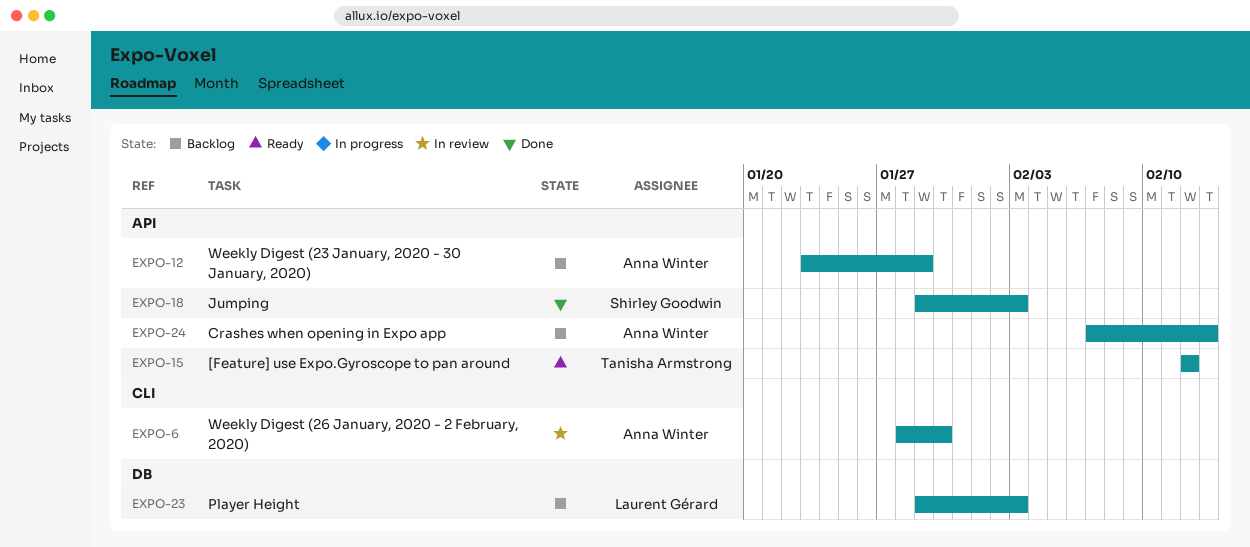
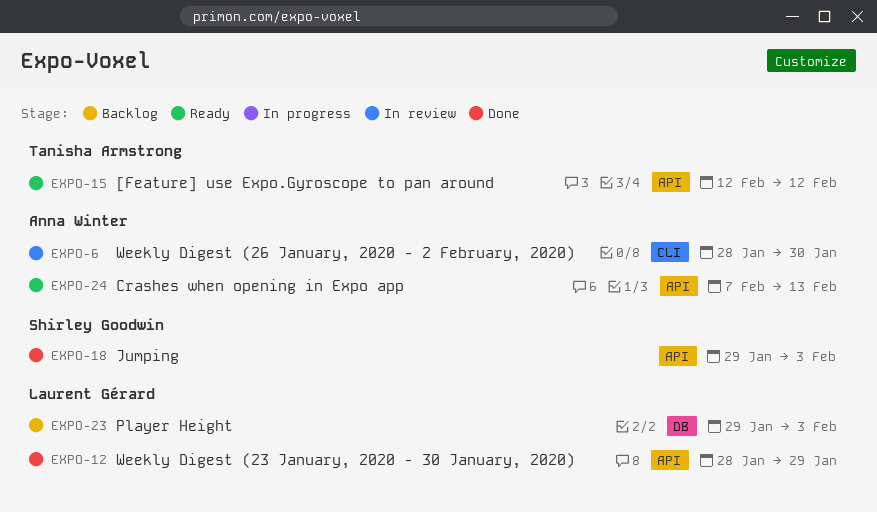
EXPO-12, status: Backlog -> Done
EXPO-12, owner: Anna Winter -> Laurent Gérard
EXPO-12, start: Jan 23 -> Jan 28
EXPO-24, status: Backlog -> Ready

